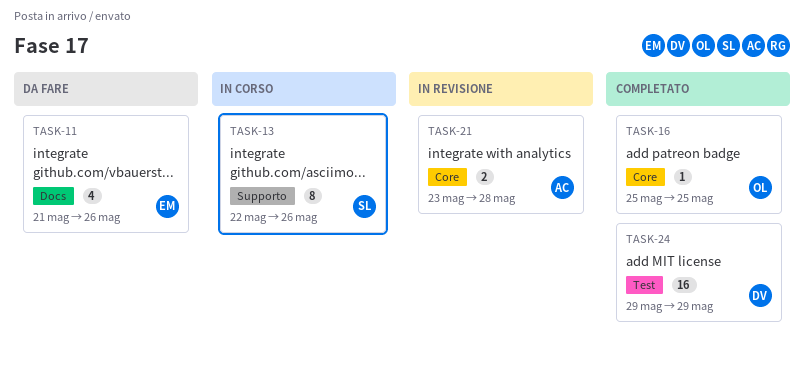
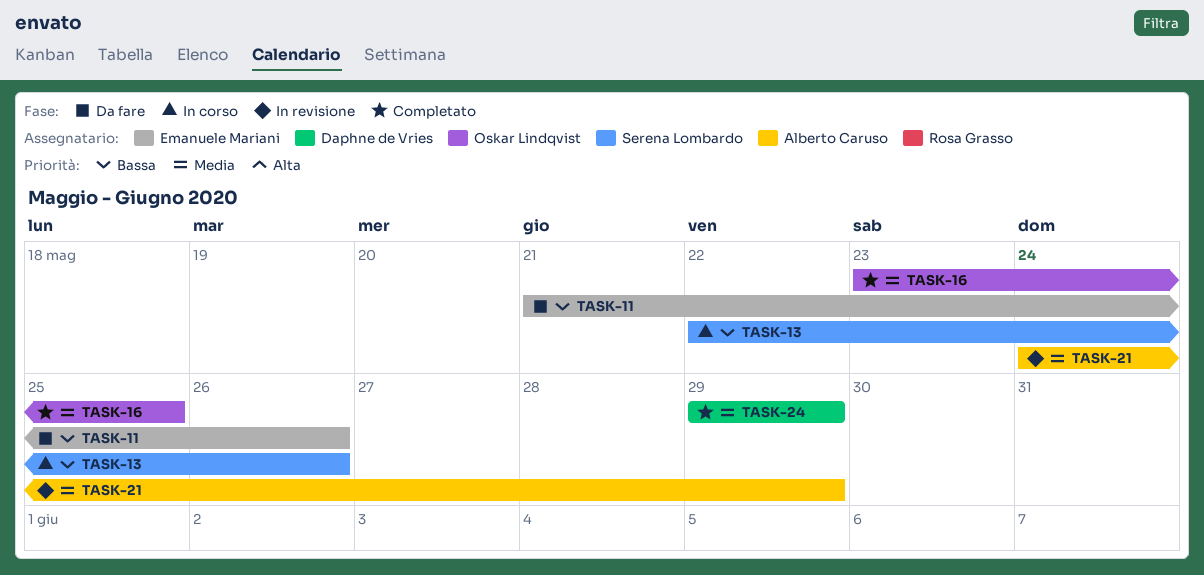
TASK-16, start: May 25 -> May 23
TASK-21, start: May 23 -> May 24
TASK-21, due: May 28 -> May 29

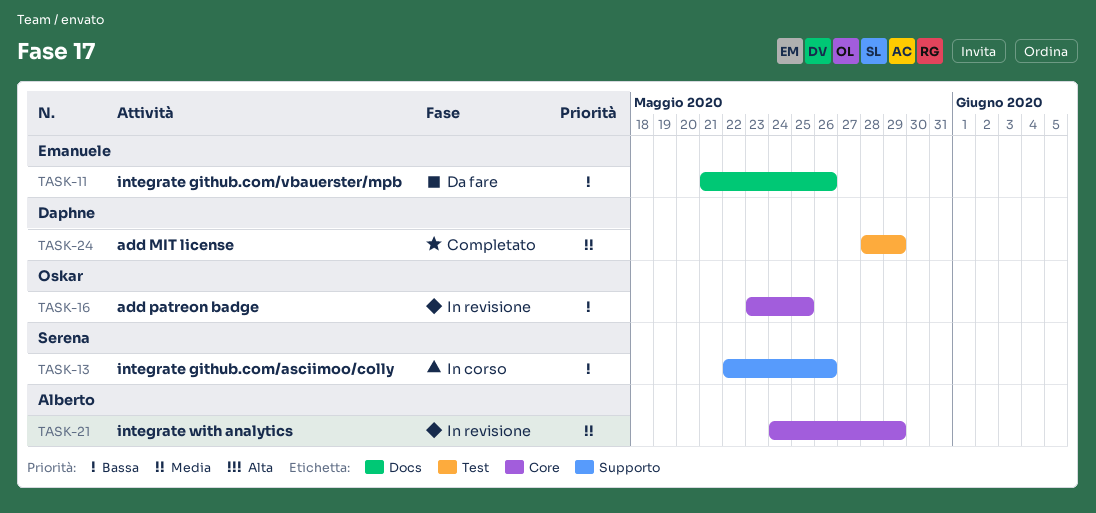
TASK-16, status: Completato -> In revisione
TASK-16, priority: Media -> Bassa
TASK-24, start: May 29 -> May 28

